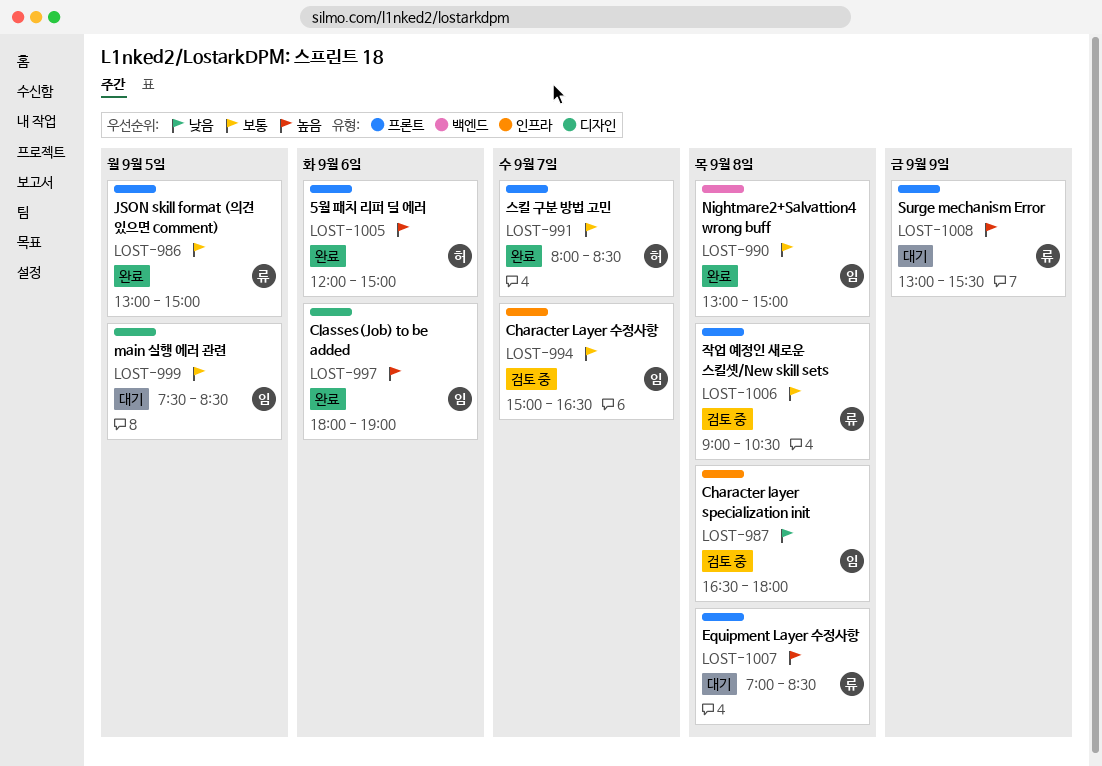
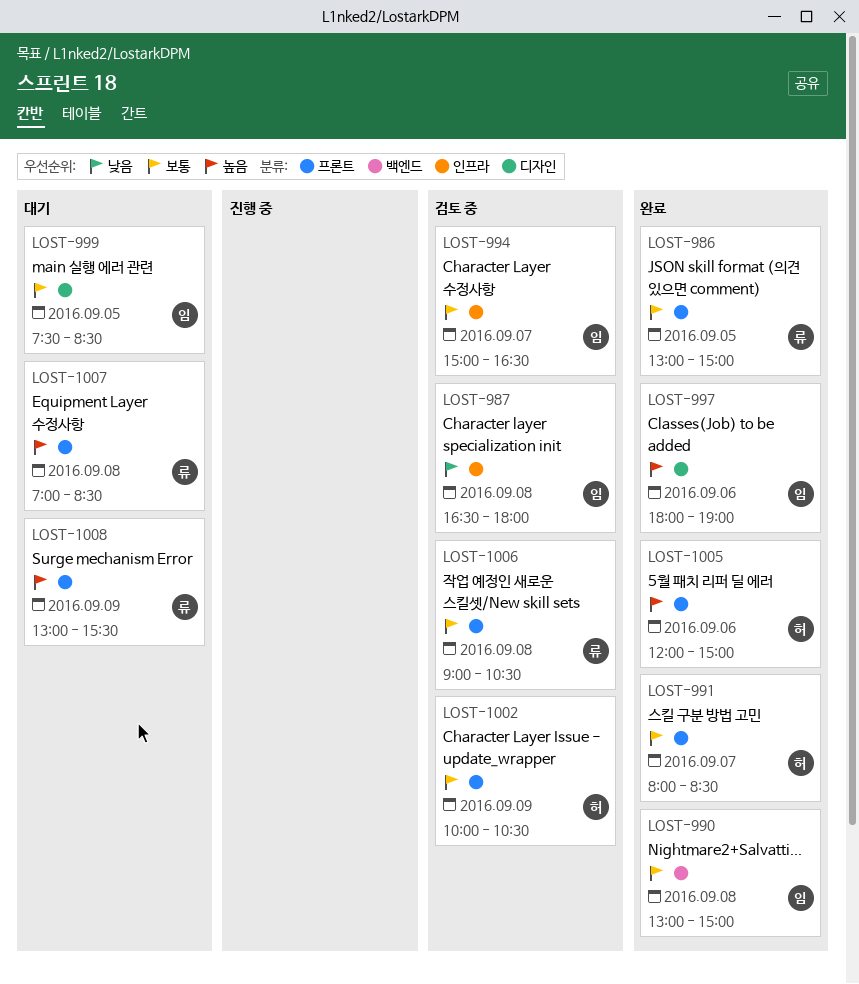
LOST-1002: none -> present

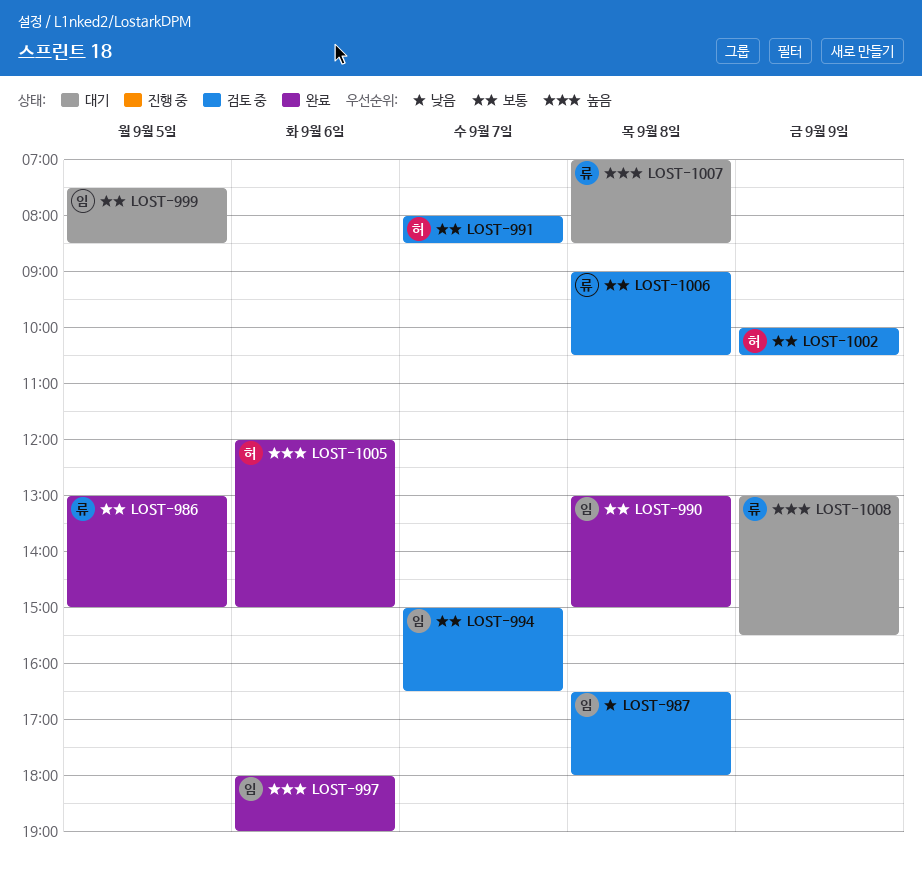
LOST-991, status: 완료 -> 검토 중

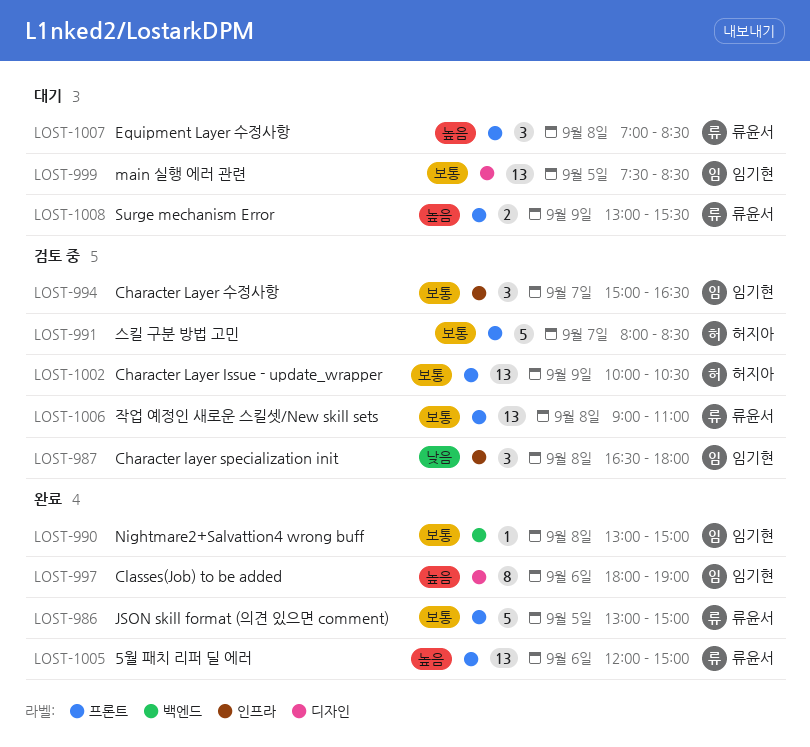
LOST-1005, owner: 허지아 -> 류윤서
LOST-1006, ends: 10:30 -> 11:00

